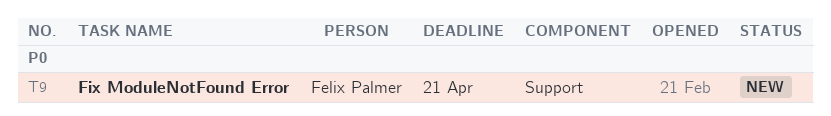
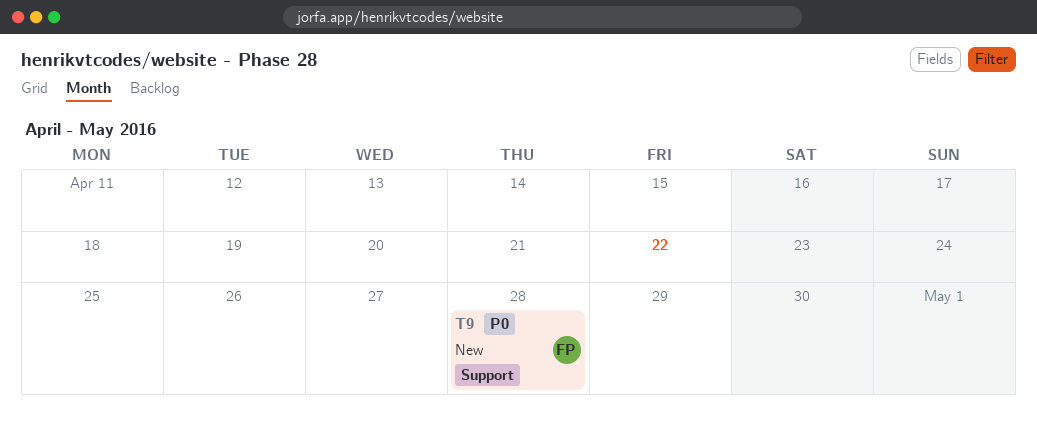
T9, due: Apr 21 -> Apr 28

